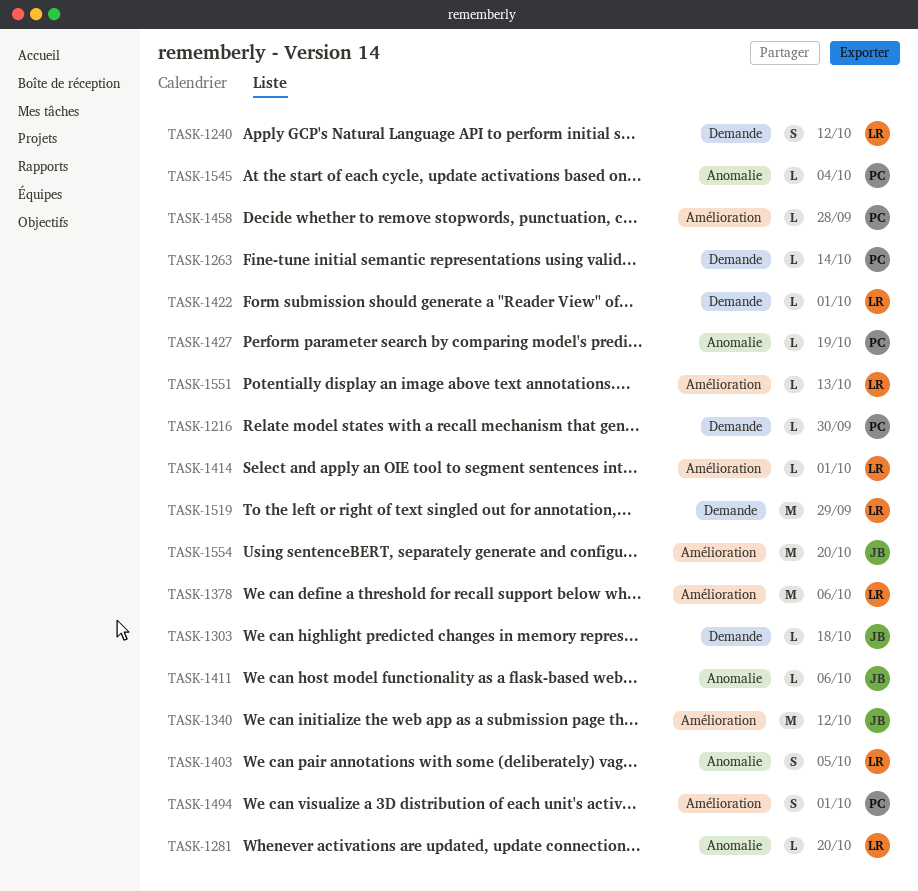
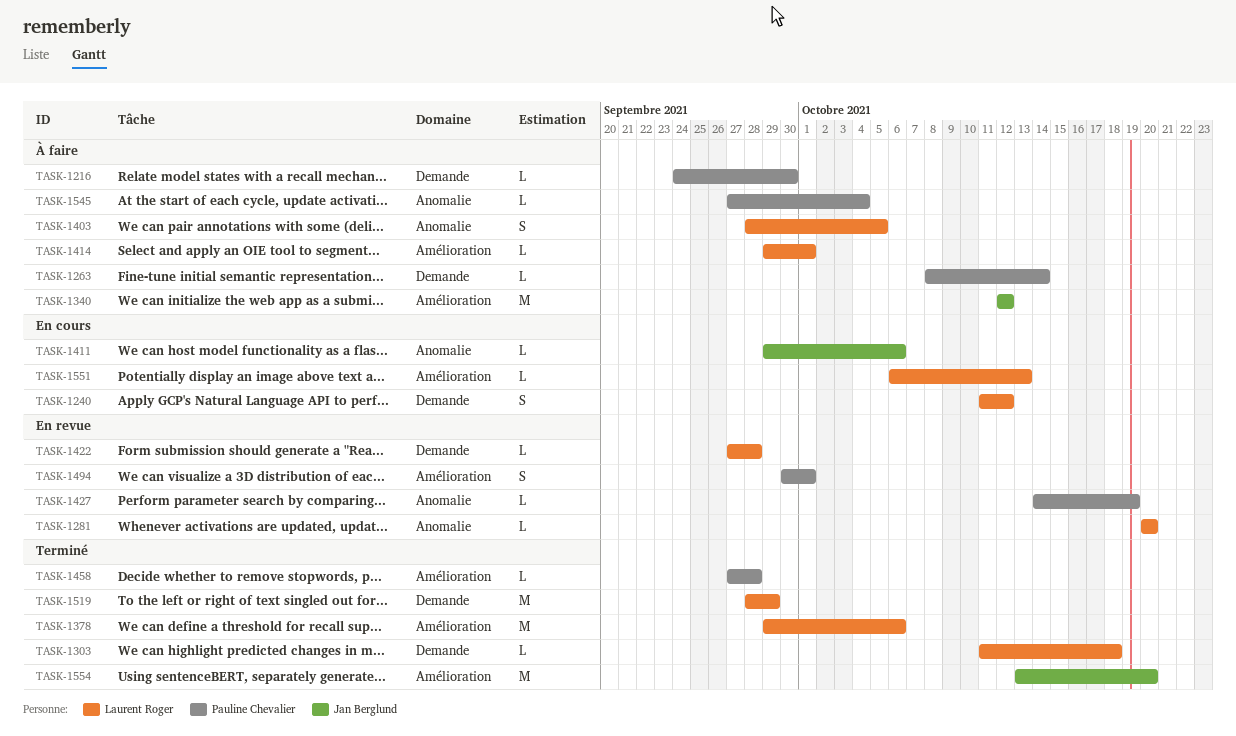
TASK-1303, owner: Jan Berglund -> Laurent Roger
TASK-1422, due: Oct 1 -> Sep 28

